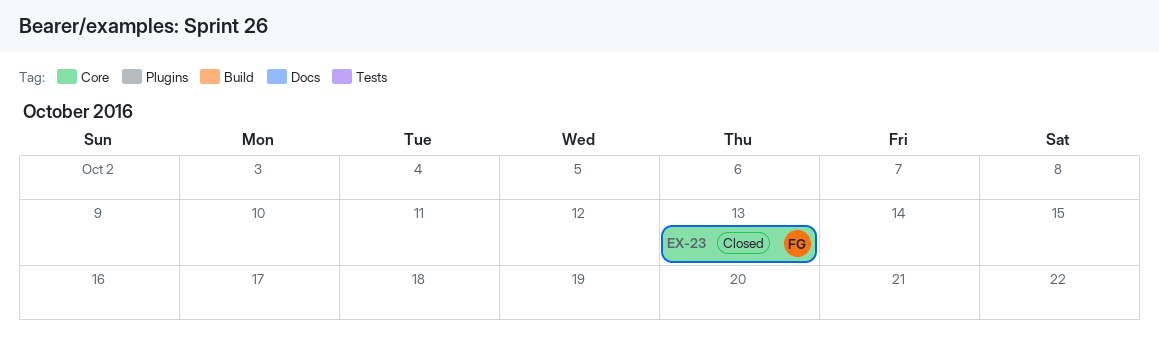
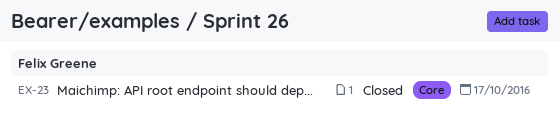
EX-23, due: Oct 13 -> Oct 17

